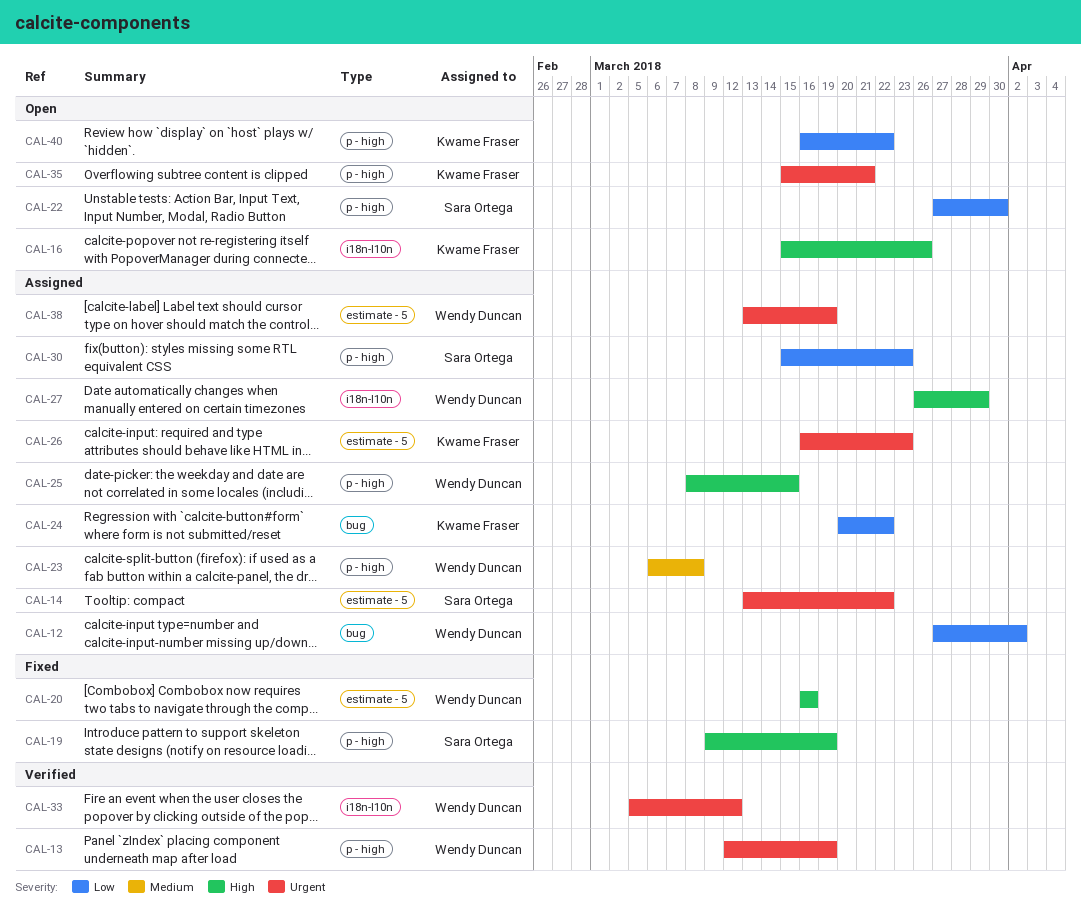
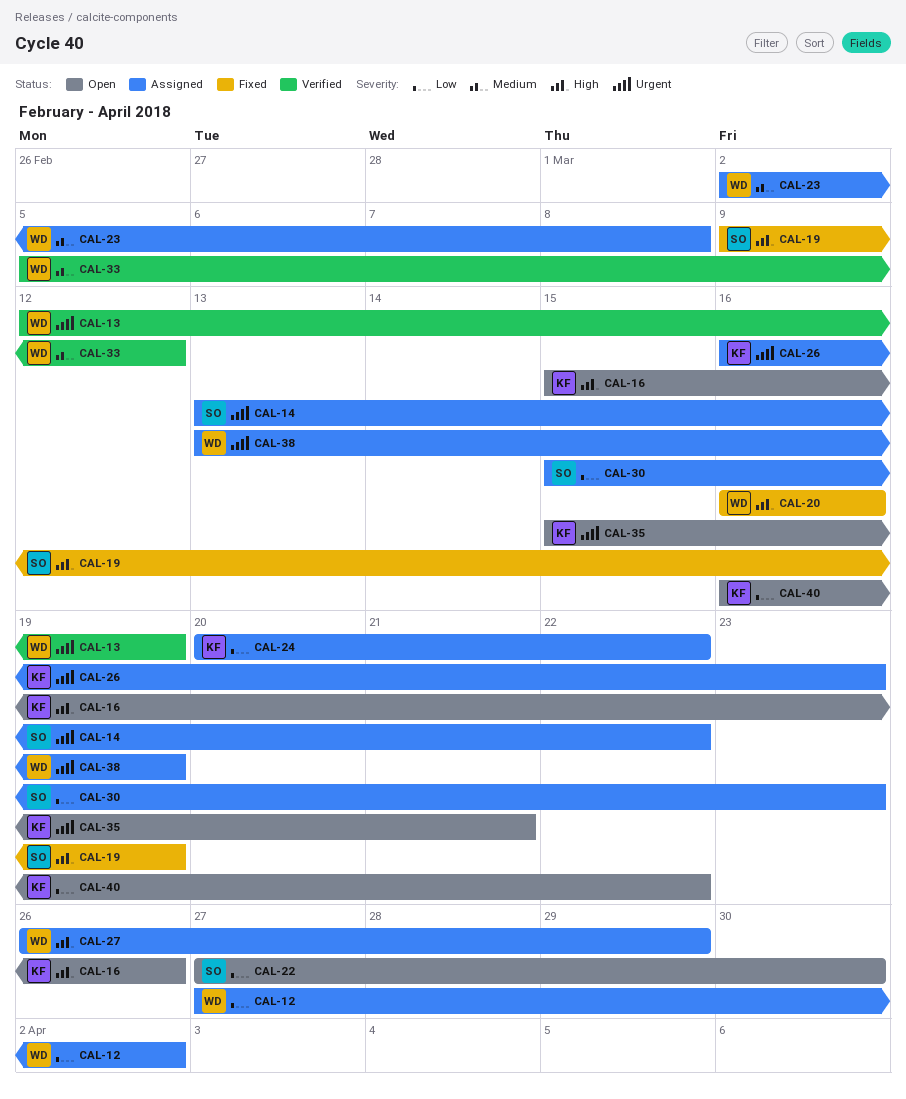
CAL-23, start: Mar 6 -> Mar 2
CAL-25: present -> none
CAL-33, priority: Urgent -> Medium

